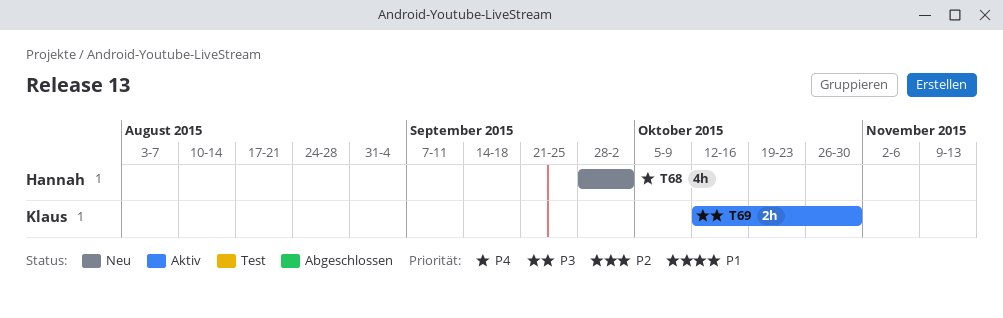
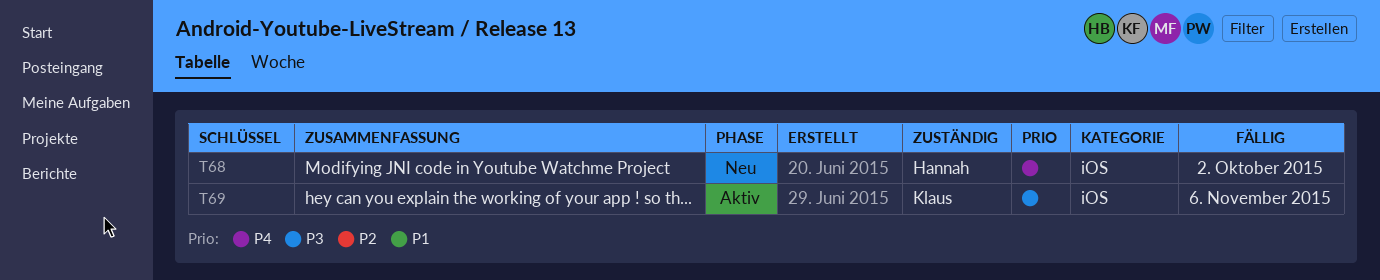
T69, due: Oct 30 -> Nov 6

